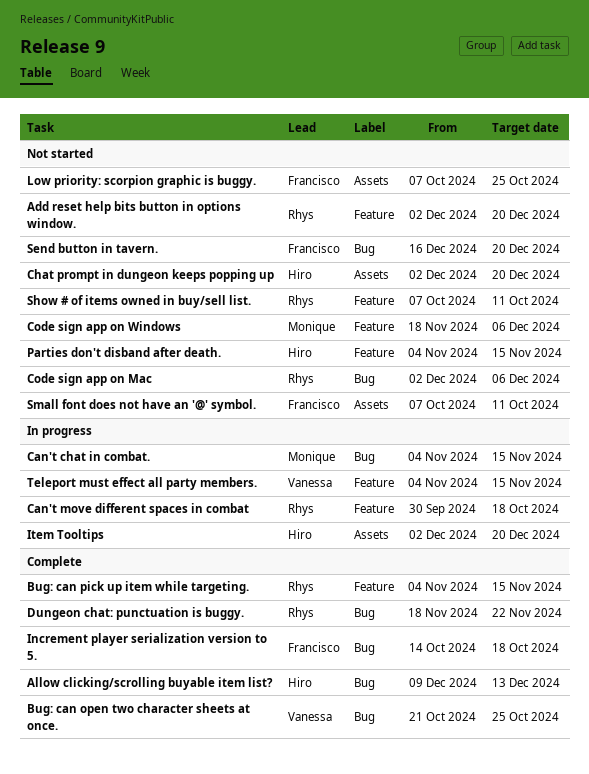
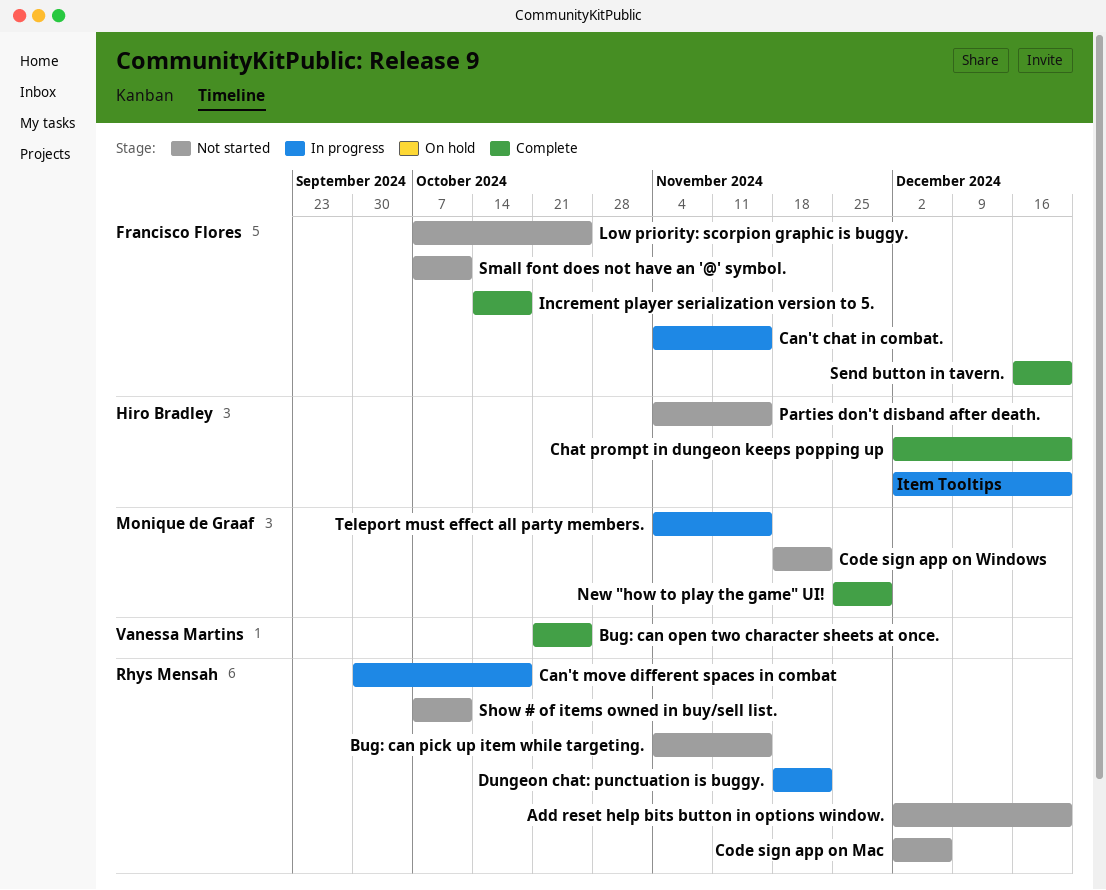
Allow clicking/scrolling buyable item list?: present -> none
Bug: can pick up item while targeting., status: Complete -> Not started
Can't chat in combat., owner: Monique de Graaf -> Francisco Flores
Chat prompt in dungeon keeps popping up, status: Not started -> Complete
Code sign app on Windows, due: Dec 6 -> Nov 22
Dungeon chat: punctuation is buggy., status: Complete -> In progress
New "how to play the game" UI!: none -> present
Send button in tavern., status: Not started -> Complete
Teleport must effect all party members., owner: Vanessa Martins -> Monique de Graaf

